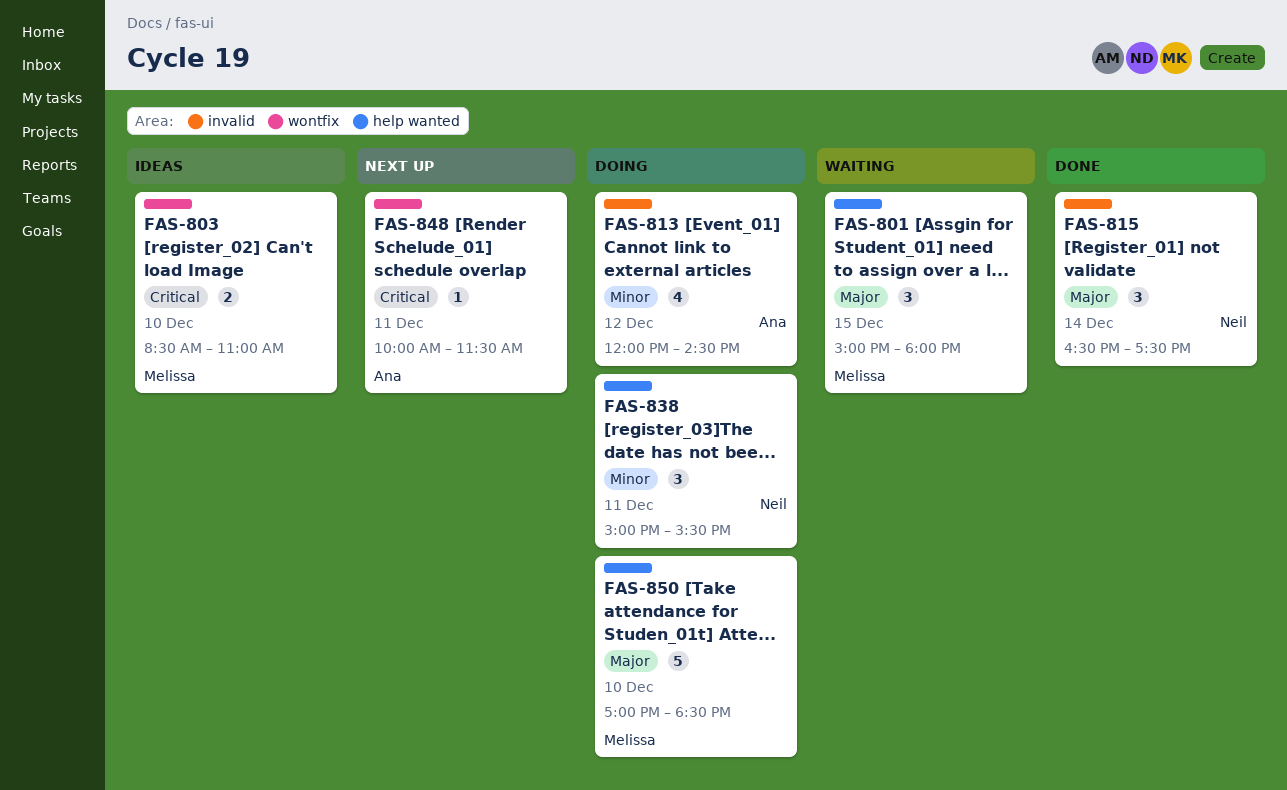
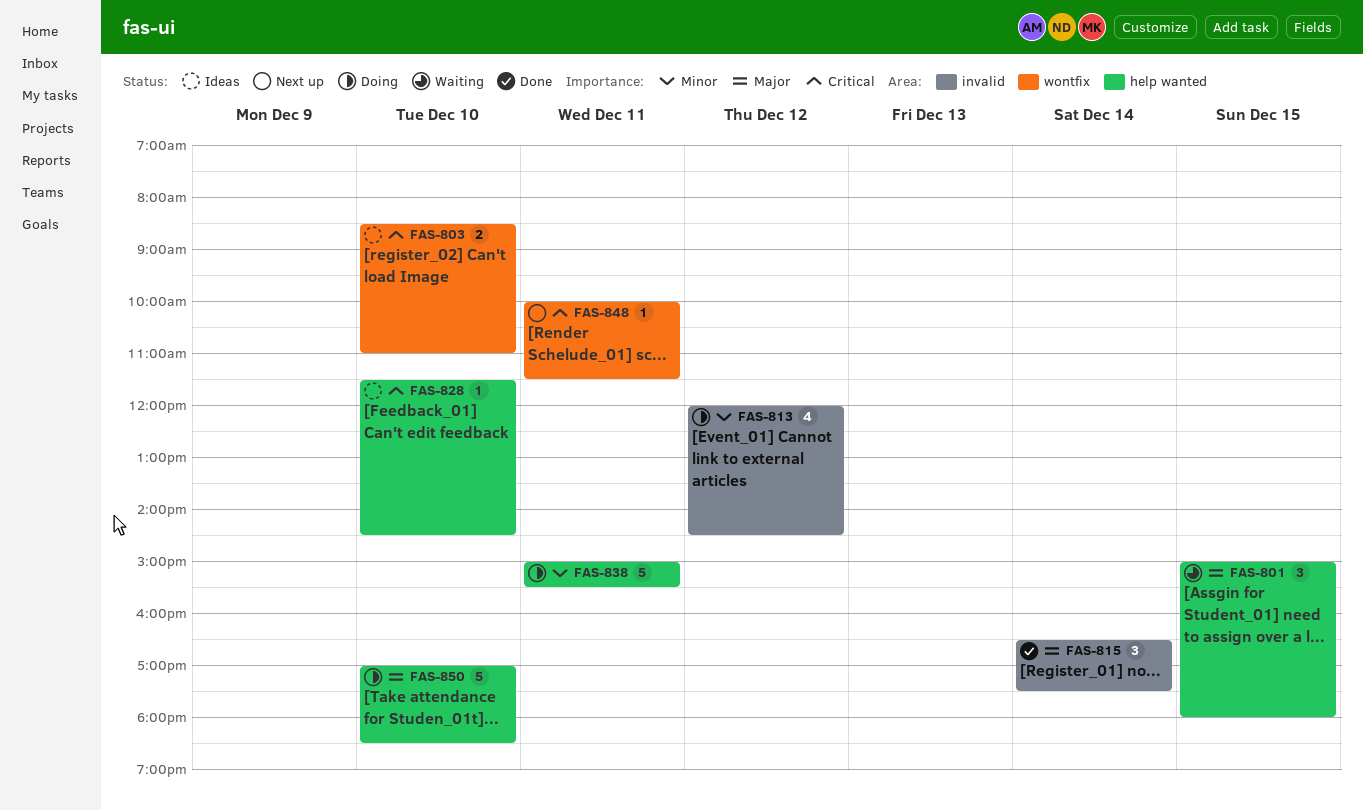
FAS-828: none -> present
FAS-838, estimate: 3 -> 5

